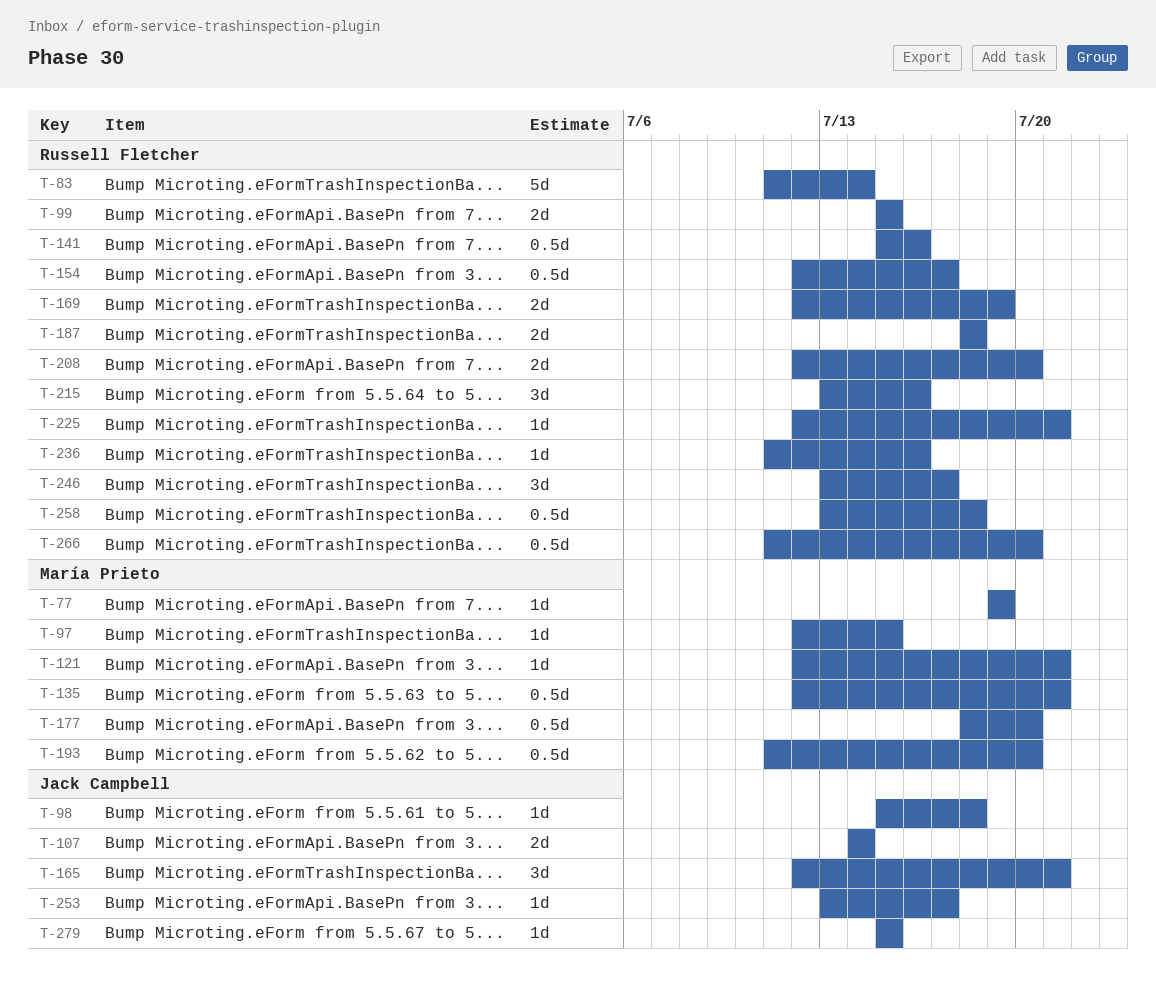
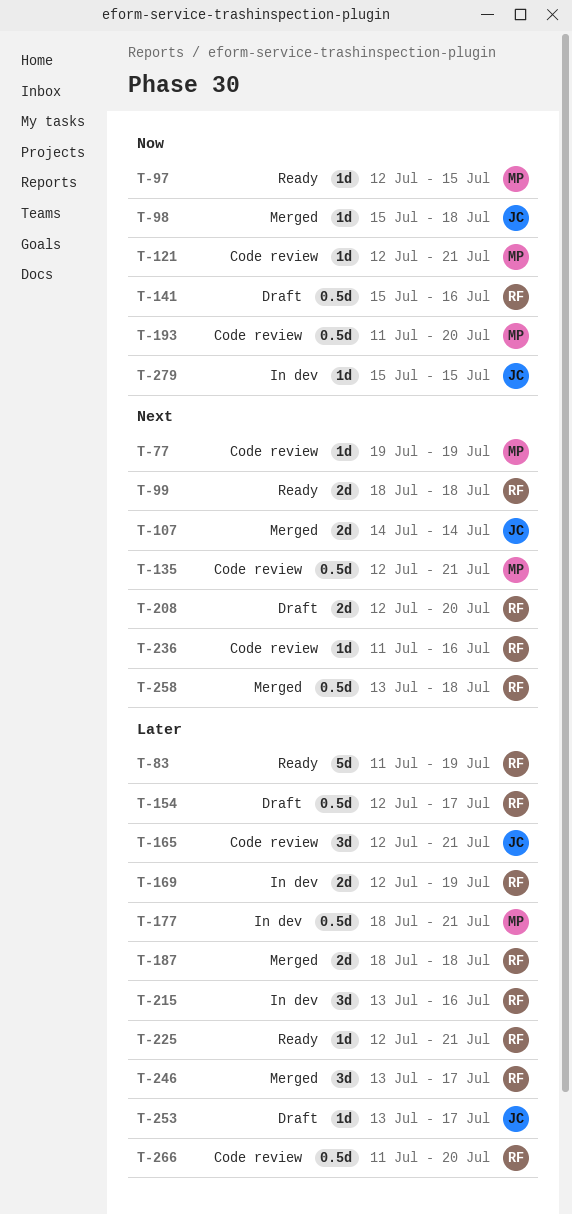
T-83, due: Jul 14 -> Jul 19
T-99, start: Jul 15 -> Jul 18
T-99, due: Jul 15 -> Jul 18
T-177, due: Jul 20 -> Jul 21

